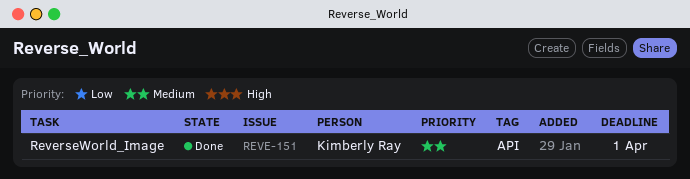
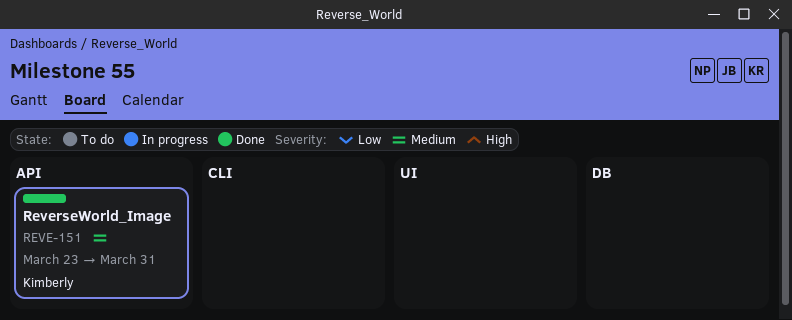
REVE-151, due: Apr 1 -> Mar 31

